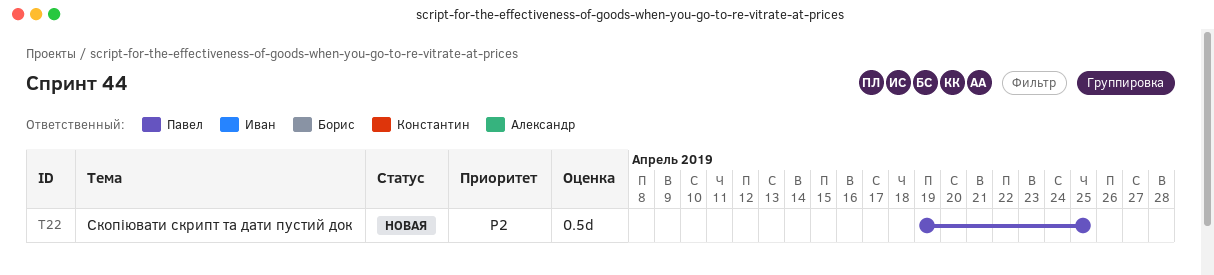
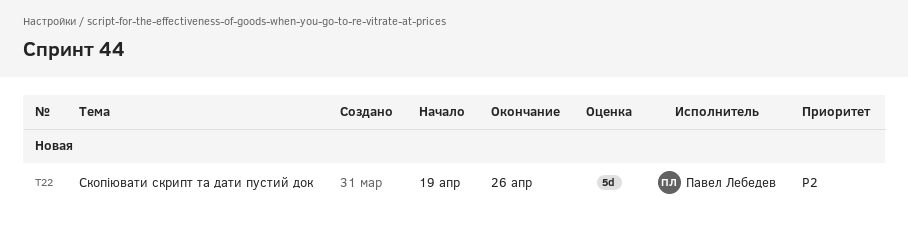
T22, estimate: 0.5d -> 5d
T22, due: Apr 25 -> Apr 26

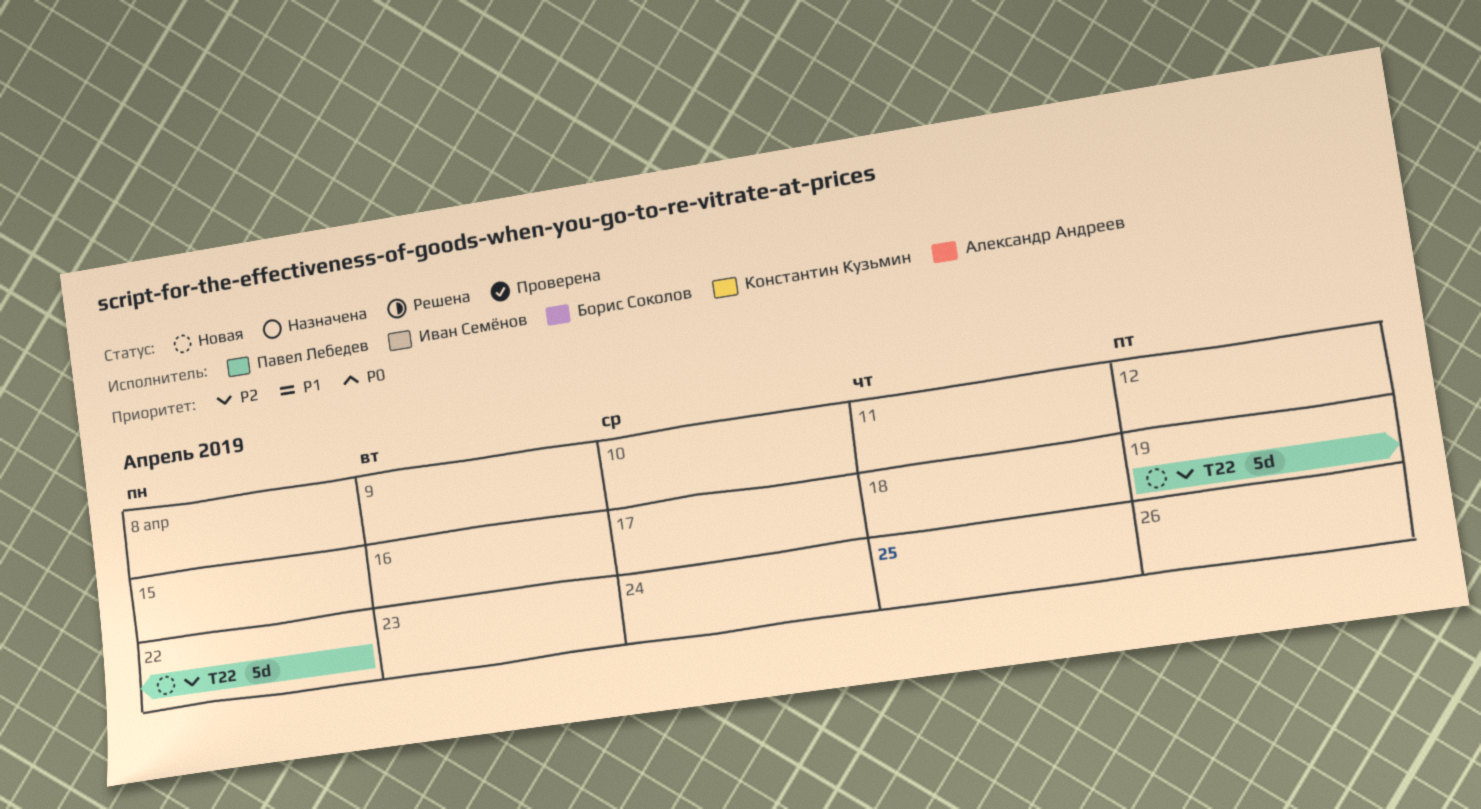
T22, due: Apr 26 -> Apr 22

